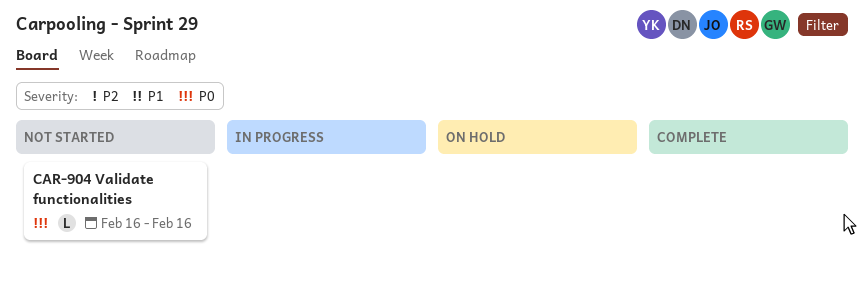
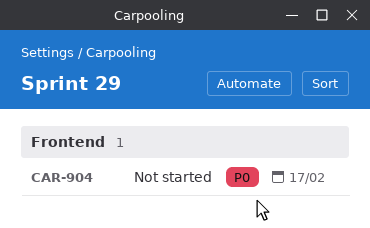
CAR-904, due: Feb 16 -> Feb 17

